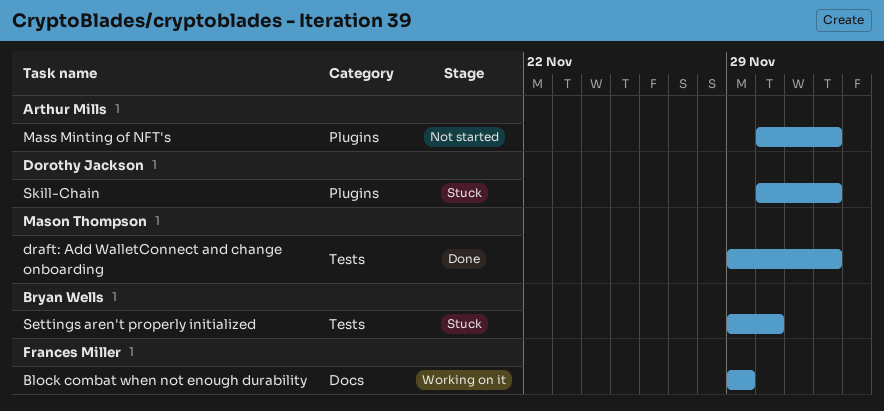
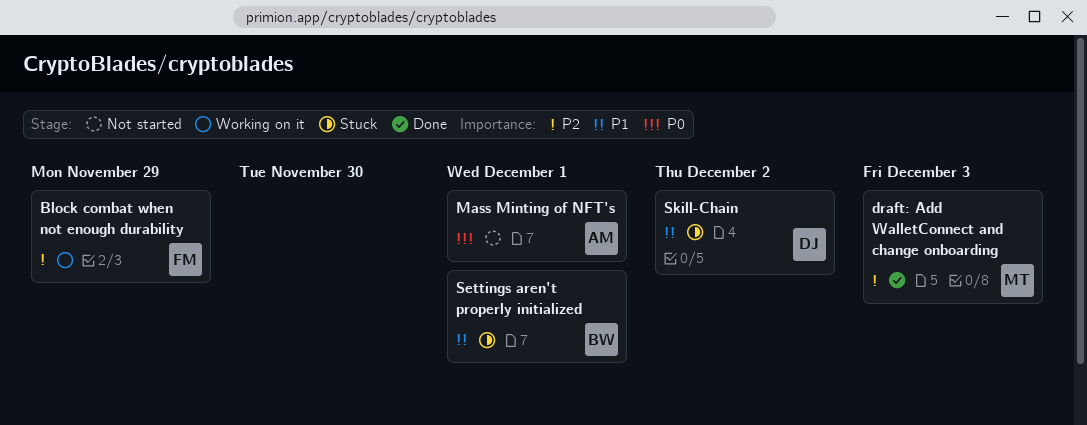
draft: Add WalletConnect and change onboarding, due: Dec 2 -> Dec 3
Mass Minting of NFT's, due: Dec 2 -> Dec 1
Settings aren't properly initialized, due: Nov 30 -> Dec 1

